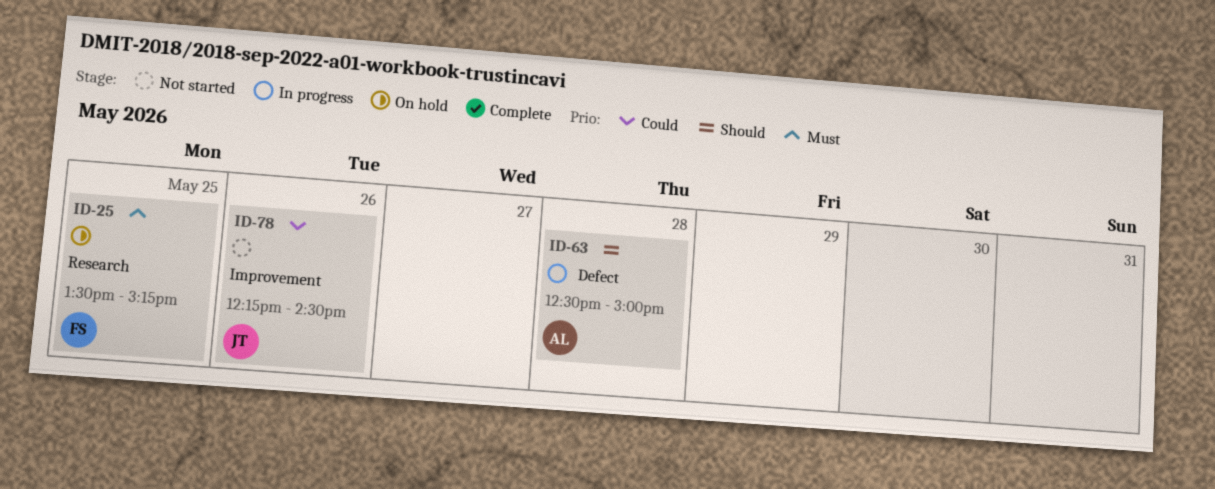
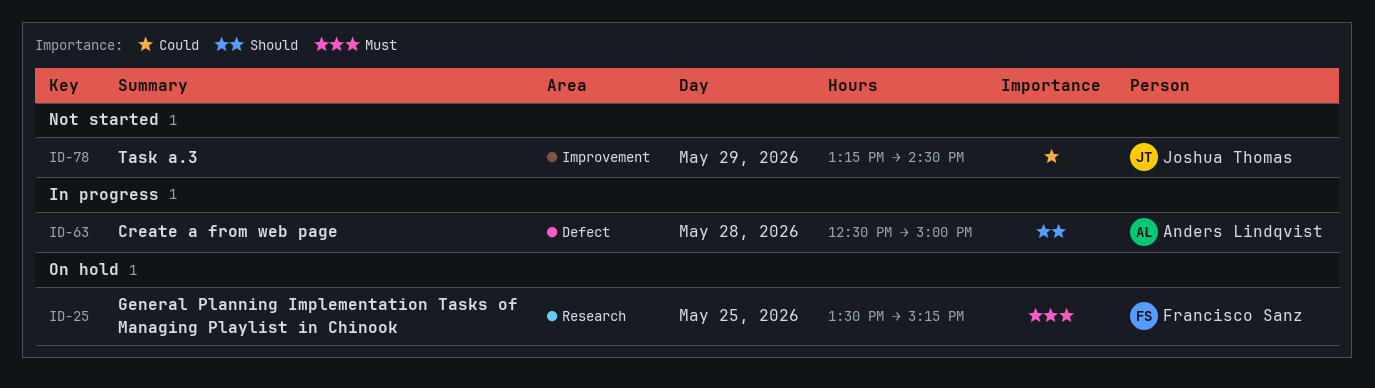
ID-78, day: May 26 -> May 29
ID-78, begins: 12:15 -> 13:15

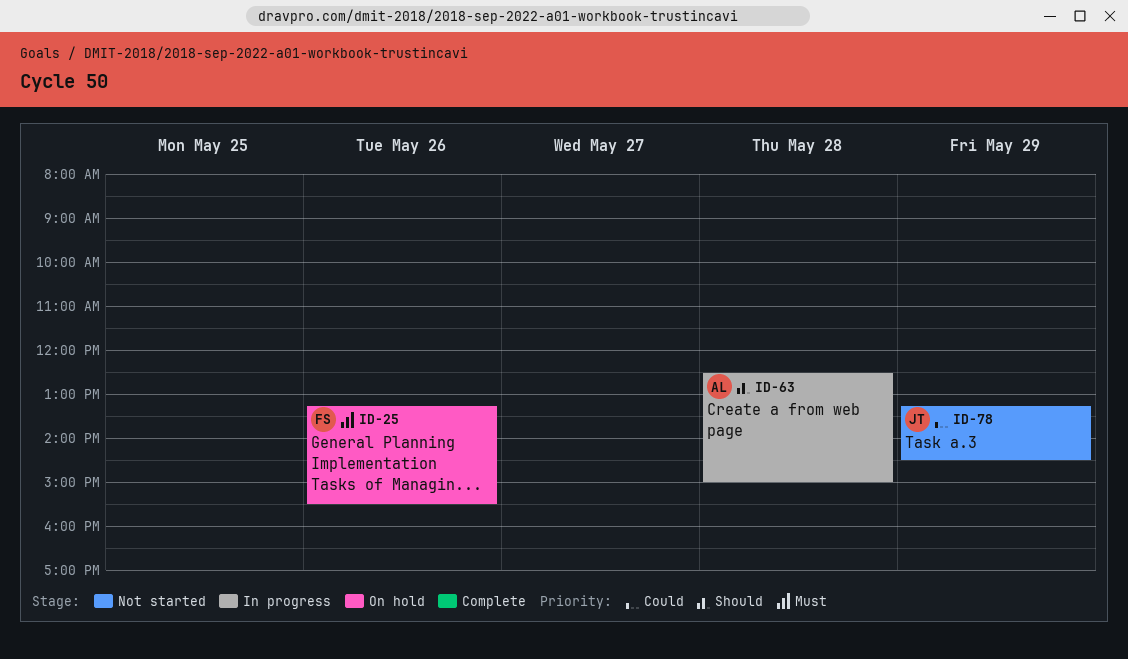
ID-25, day: May 25 -> May 26
ID-25, begins: 13:30 -> 13:15
ID-25, ends: 15:15 -> 15:30

